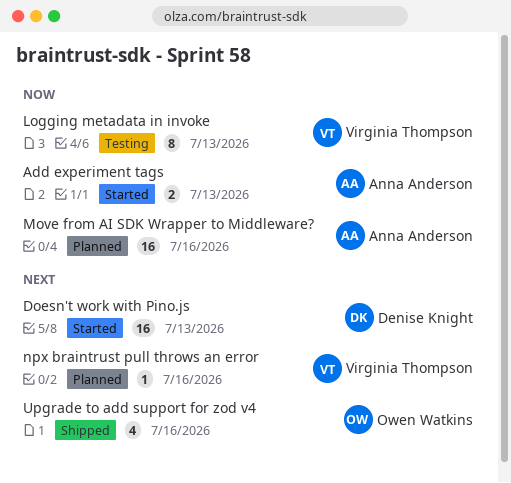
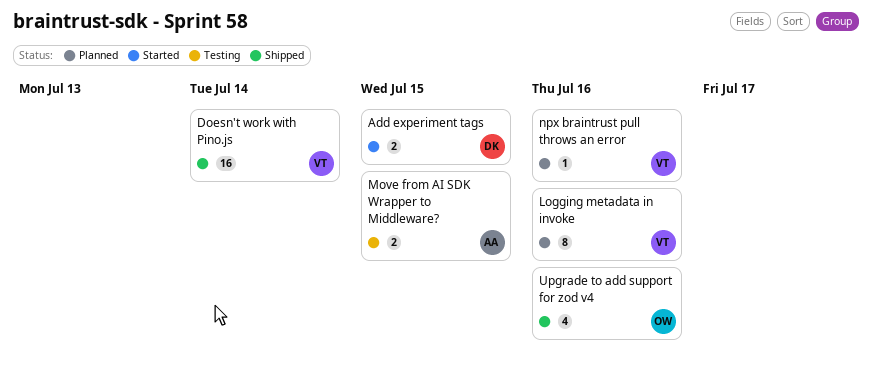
Add experiment tags, owner: Anna Anderson -> Denise Knight
Add experiment tags, due: Jul 13 -> Jul 15
Doesn't work with Pino.js, status: Started -> Shipped
Doesn't work with Pino.js, owner: Denise Knight -> Virginia Thompson
Doesn't work with Pino.js, due: Jul 13 -> Jul 14
Logging metadata in invoke, status: Testing -> Planned
Logging metadata in invoke, due: Jul 13 -> Jul 16
Move from AI SDK Wrapper to Middleware?, status: Planned -> Testing
Move from AI SDK Wrapper to Middleware?, estimate: 16 -> 2
Move from AI SDK Wrapper to Middleware?, due: Jul 16 -> Jul 15

